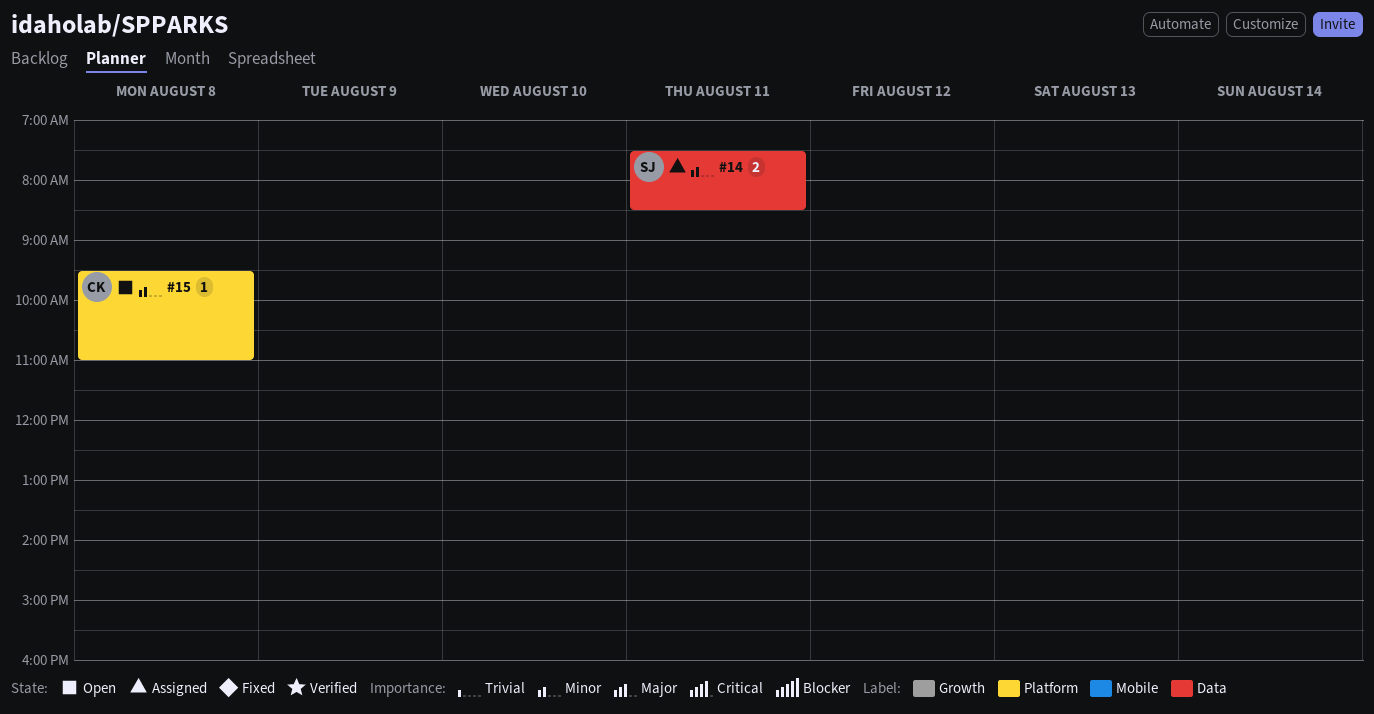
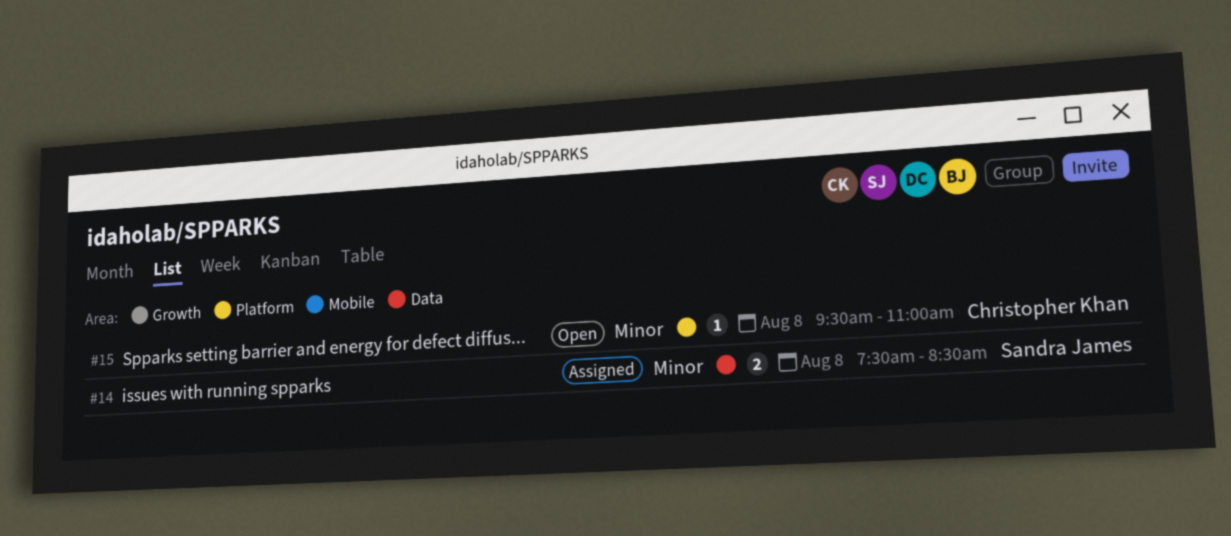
#14, day: Aug 11 -> Aug 8

